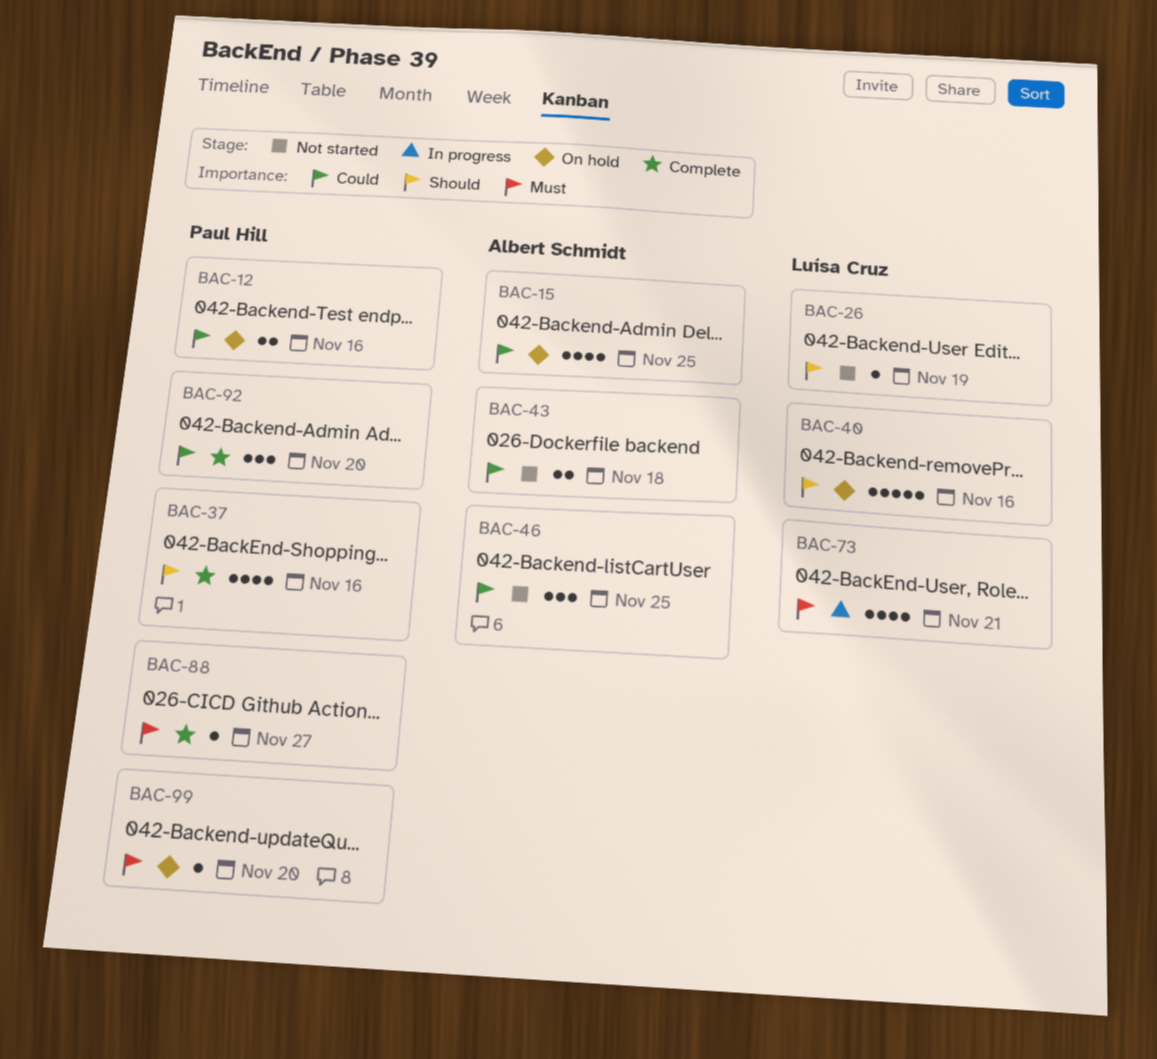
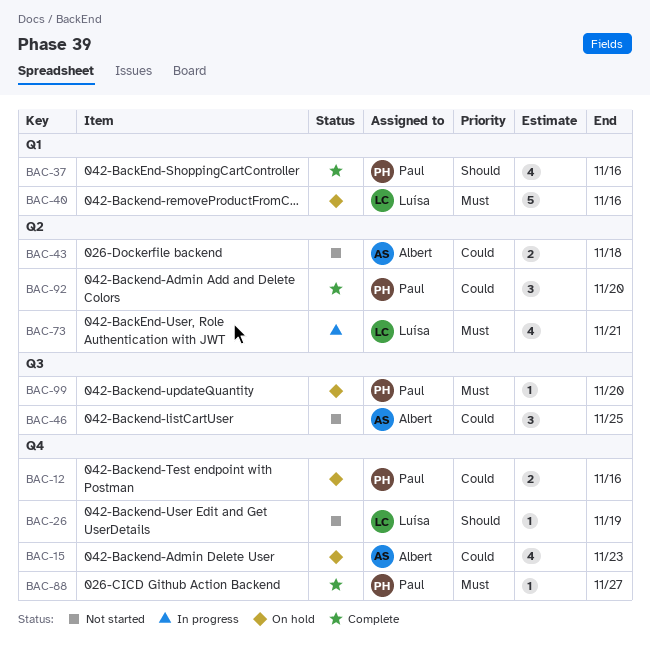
BAC-15, due: Nov 25 -> Nov 23
BAC-40, priority: Should -> Must

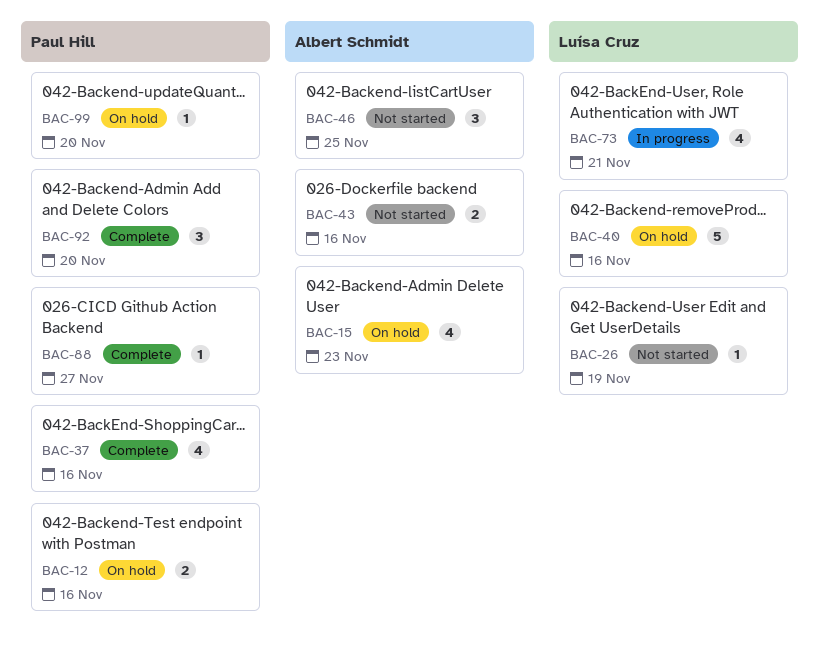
BAC-43, due: Nov 18 -> Nov 16

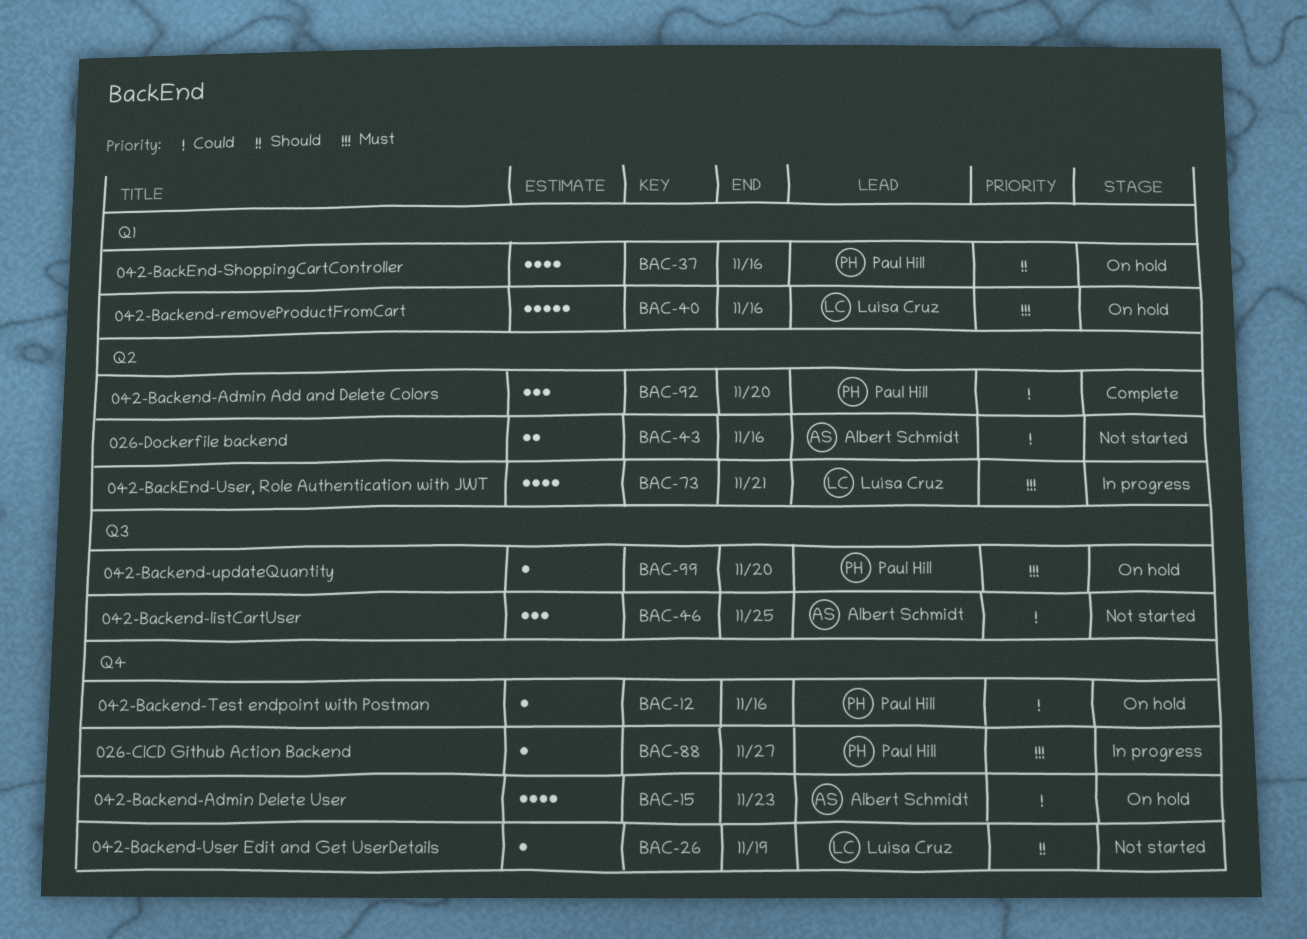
BAC-12, estimate: 2 -> 1
BAC-37, status: Complete -> On hold
BAC-88, status: Complete -> In progress

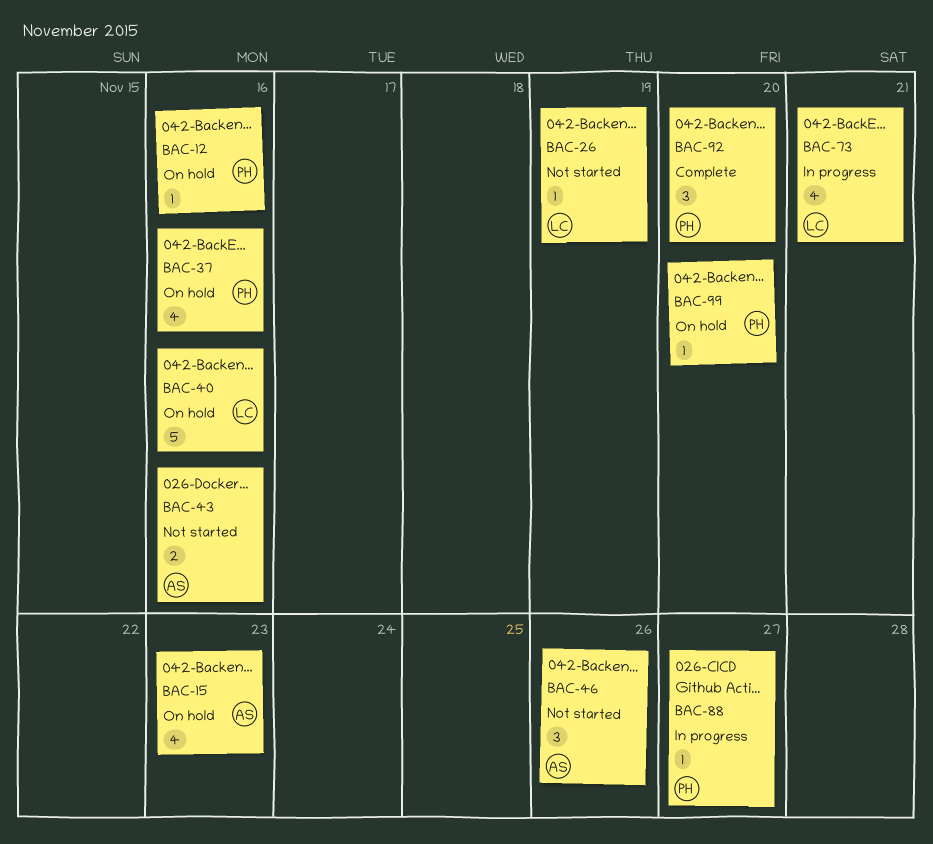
BAC-46, due: Nov 25 -> Nov 26

